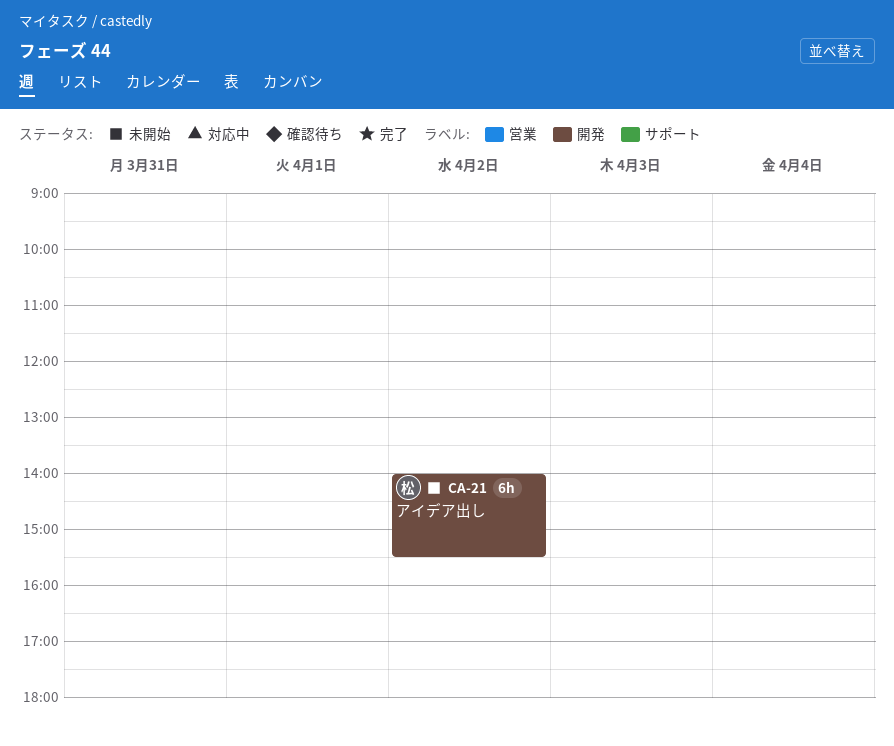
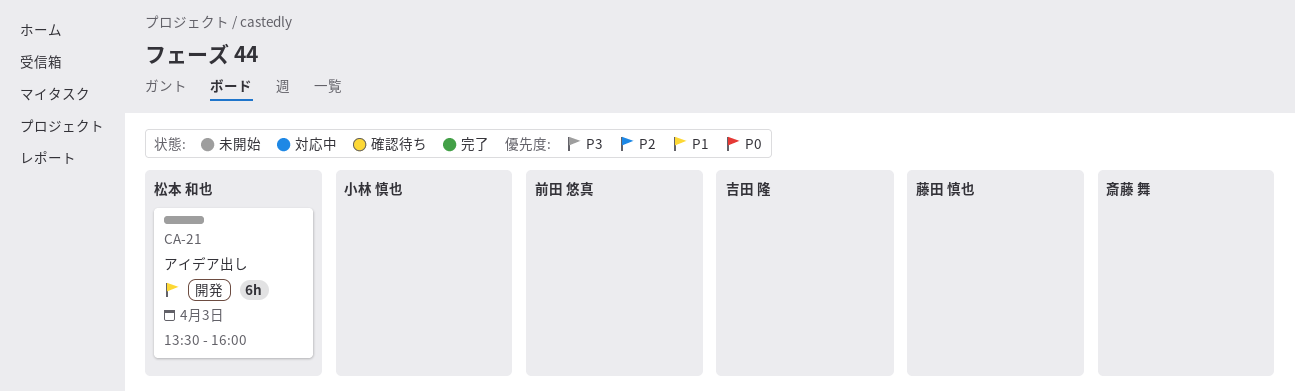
CA-21, day: Apr 2 -> Apr 3
CA-21, begins: 14:00 -> 13:30
CA-21, ends: 15:30 -> 16:00

